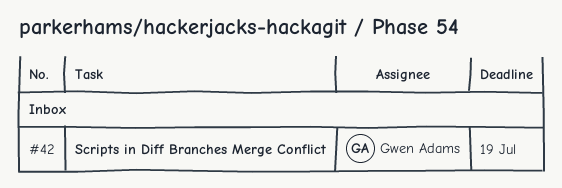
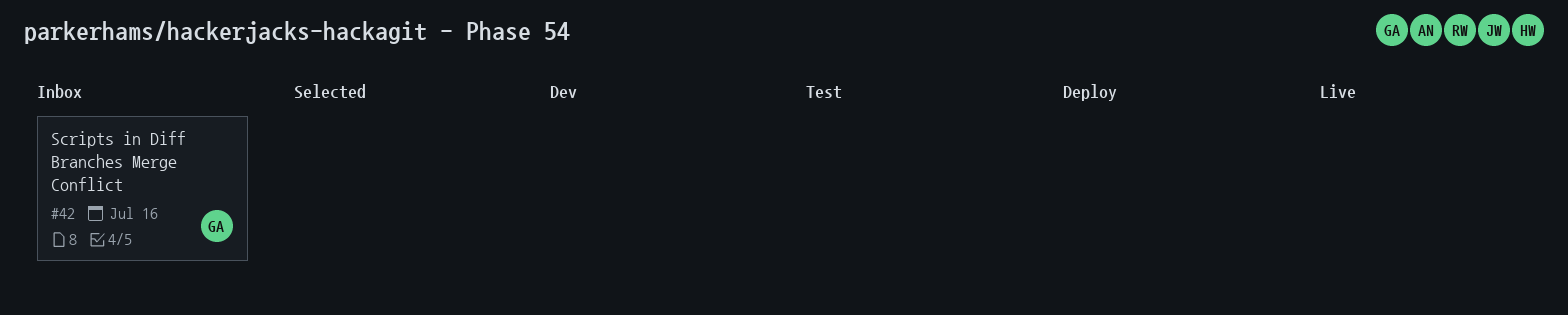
#42, due: Jul 19 -> Jul 16

